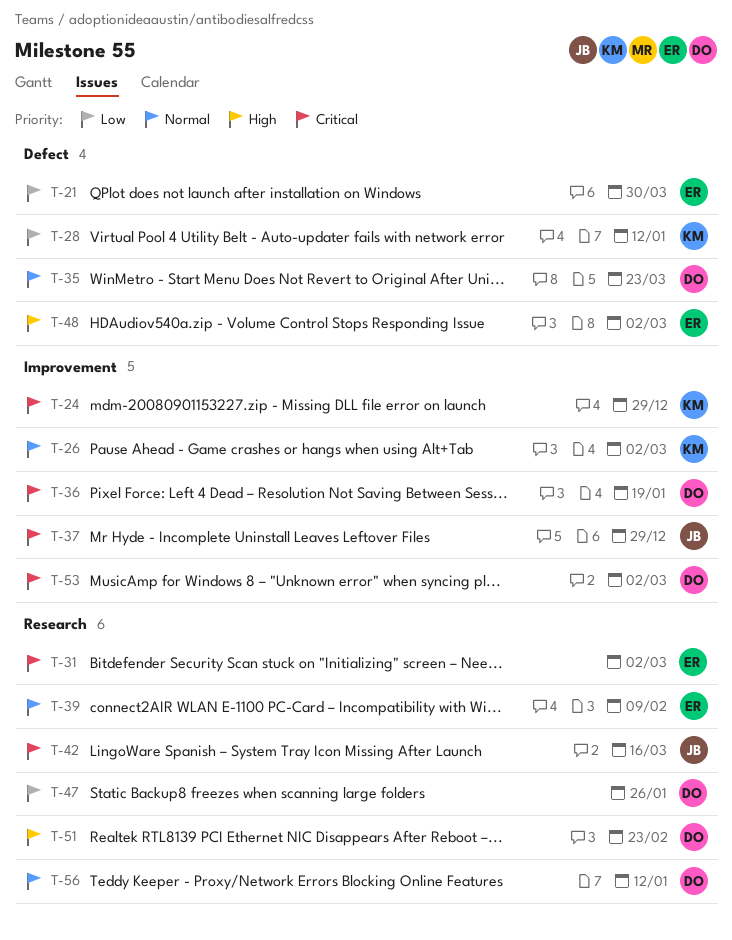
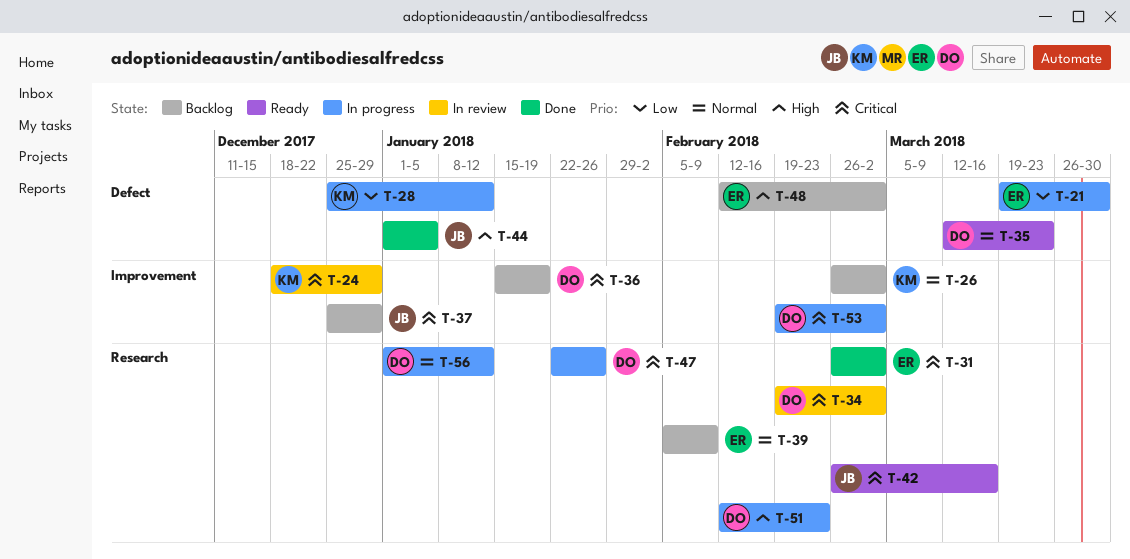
T-34: none -> present
T-44: none -> present
T-47, priority: Low -> Critical

